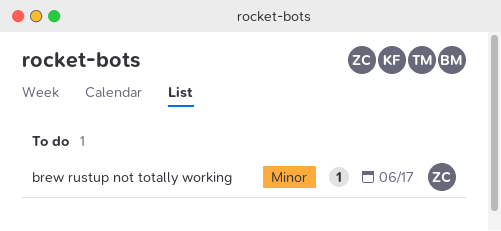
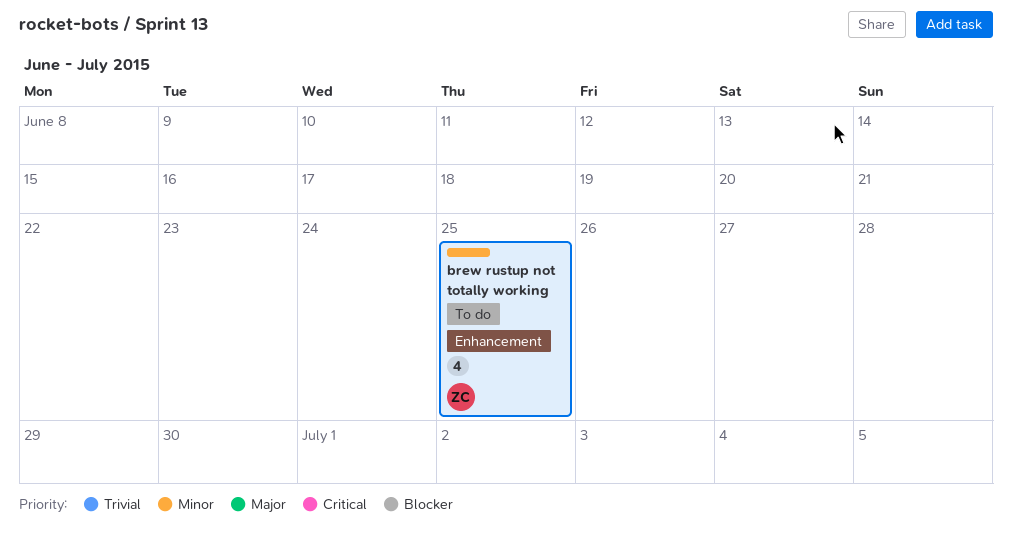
brew rustup not totally working, estimate: 1 -> 4
brew rustup not totally working, due: Jun 17 -> Jun 25

